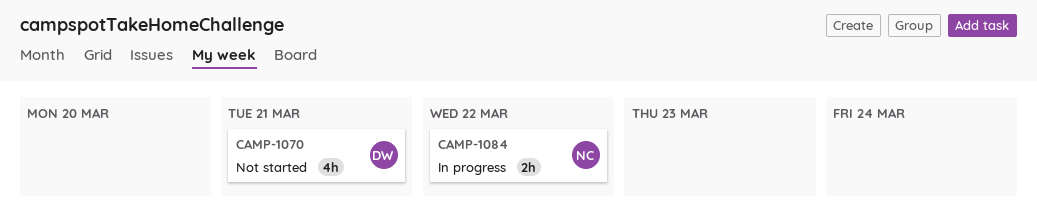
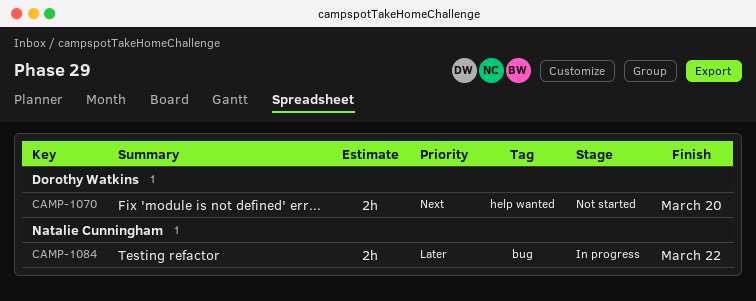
CAMP-1070, estimate: 4h -> 2h
CAMP-1070, due: Mar 21 -> Mar 20

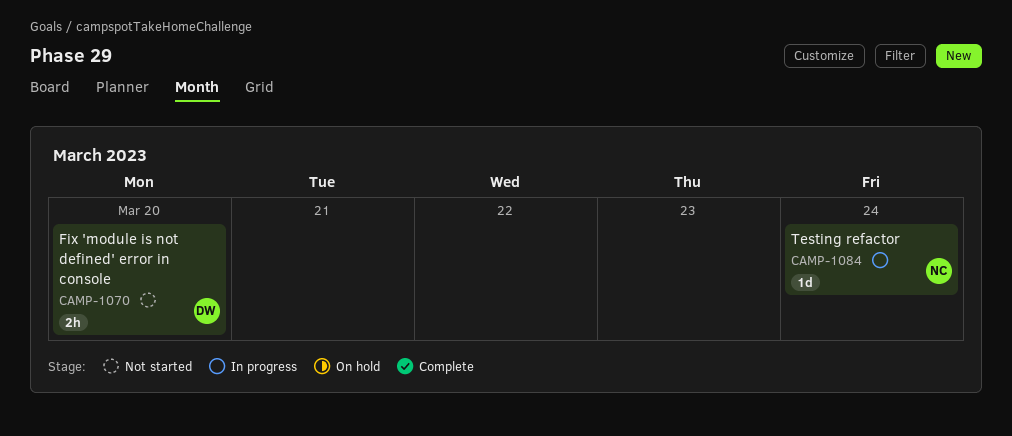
CAMP-1084, estimate: 2h -> 1d
CAMP-1084, due: Mar 22 -> Mar 24

